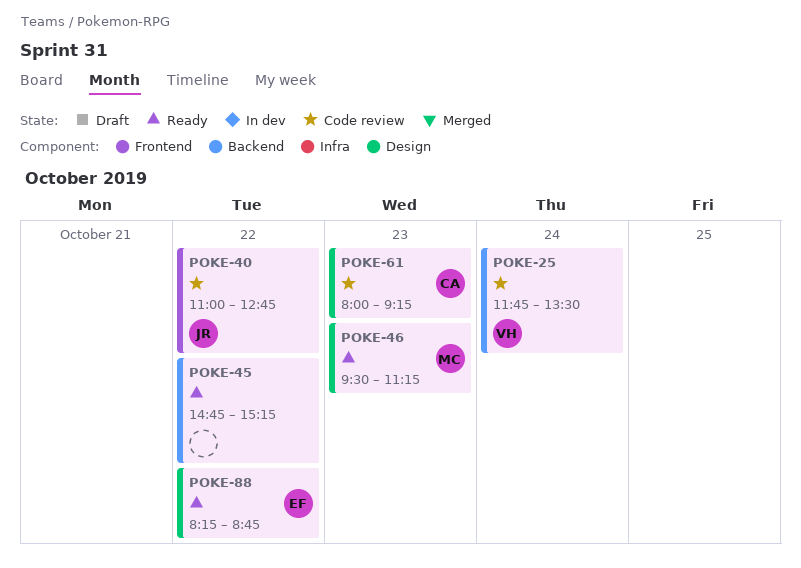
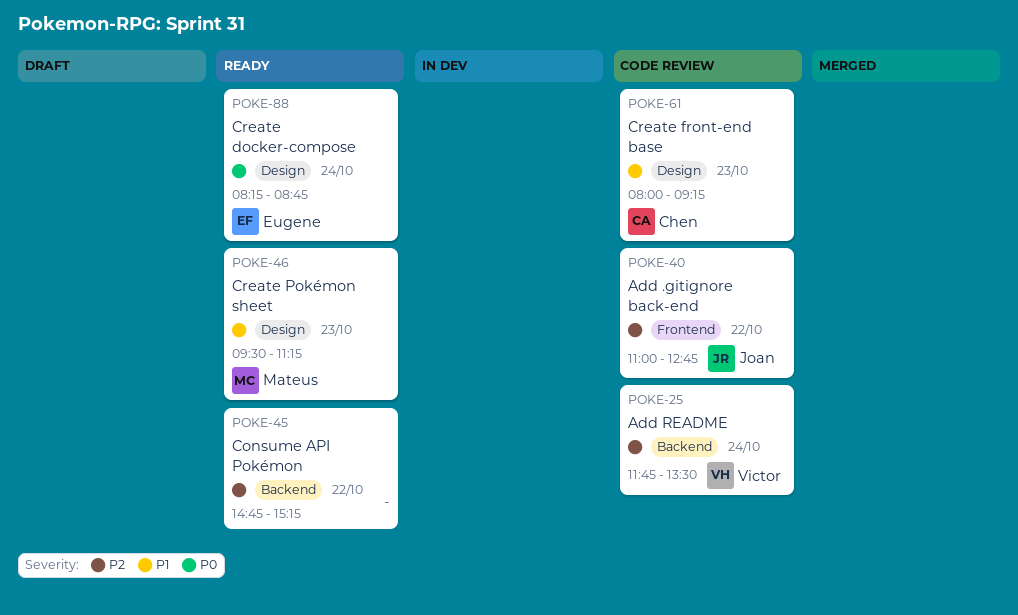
POKE-88, day: Oct 22 -> Oct 24

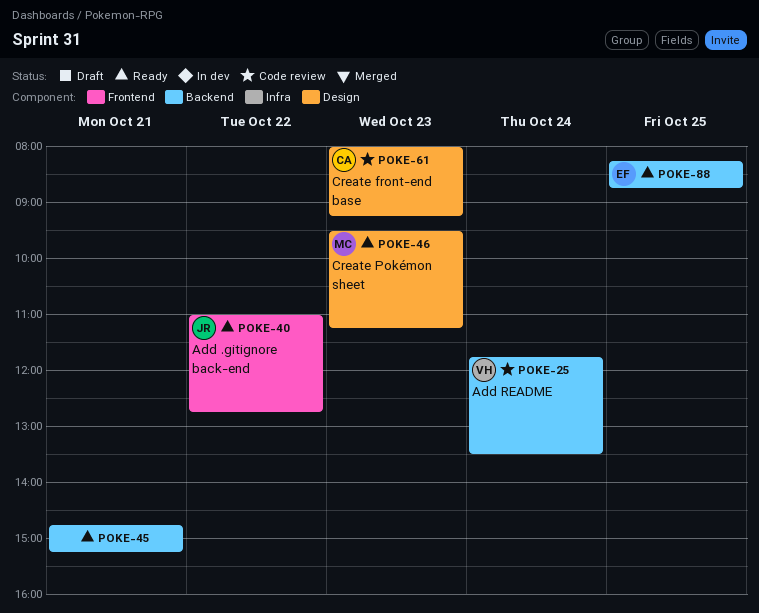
POKE-40, status: Code review -> Ready
POKE-45, day: Oct 22 -> Oct 21
POKE-88, label: Design -> Backend
POKE-88, day: Oct 24 -> Oct 25

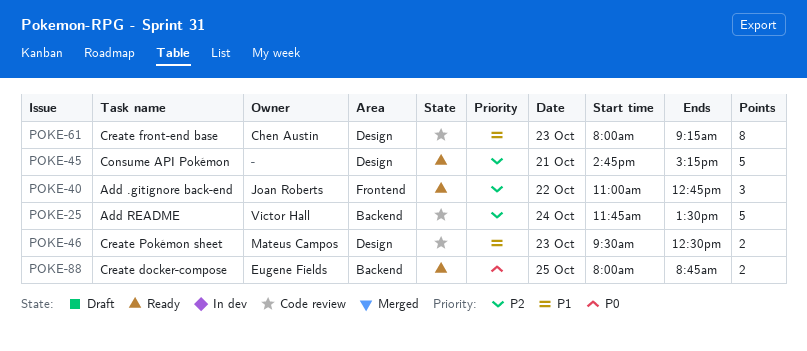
POKE-45, label: Backend -> Design
POKE-46, status: Ready -> Code review
POKE-46, ends: 11:15 -> 12:30
POKE-88, begins: 08:15 -> 08:00

